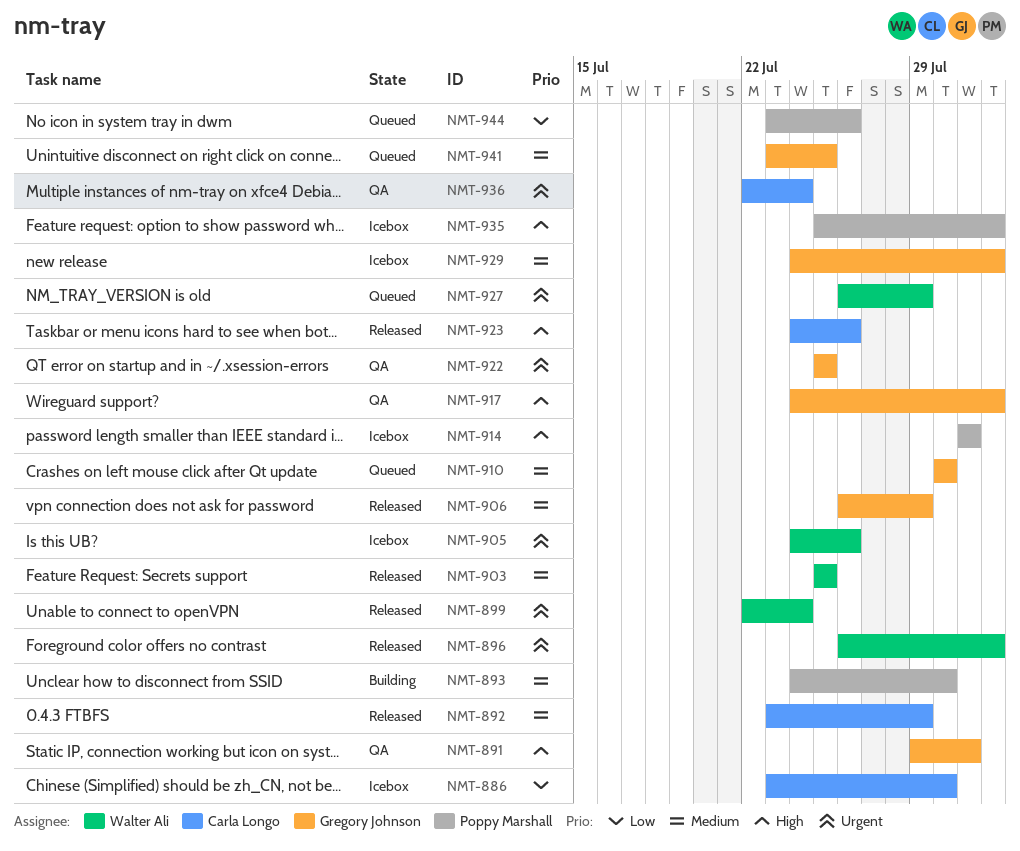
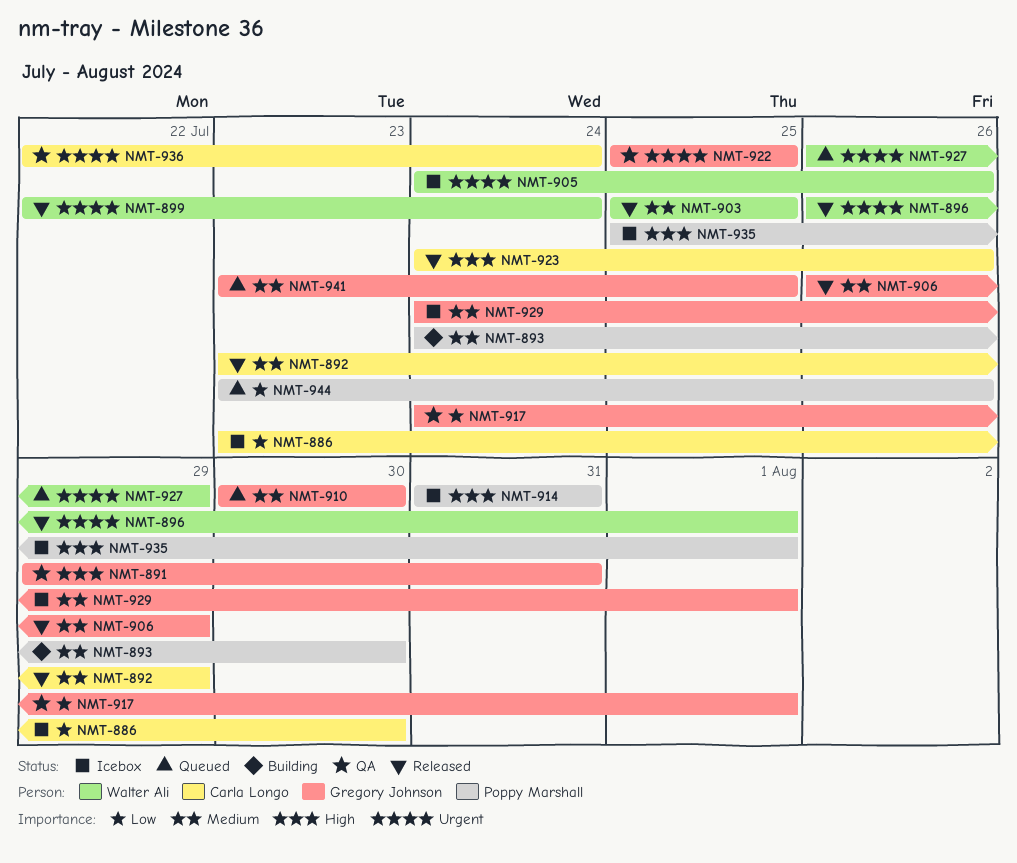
NMT-917, priority: High -> Low

